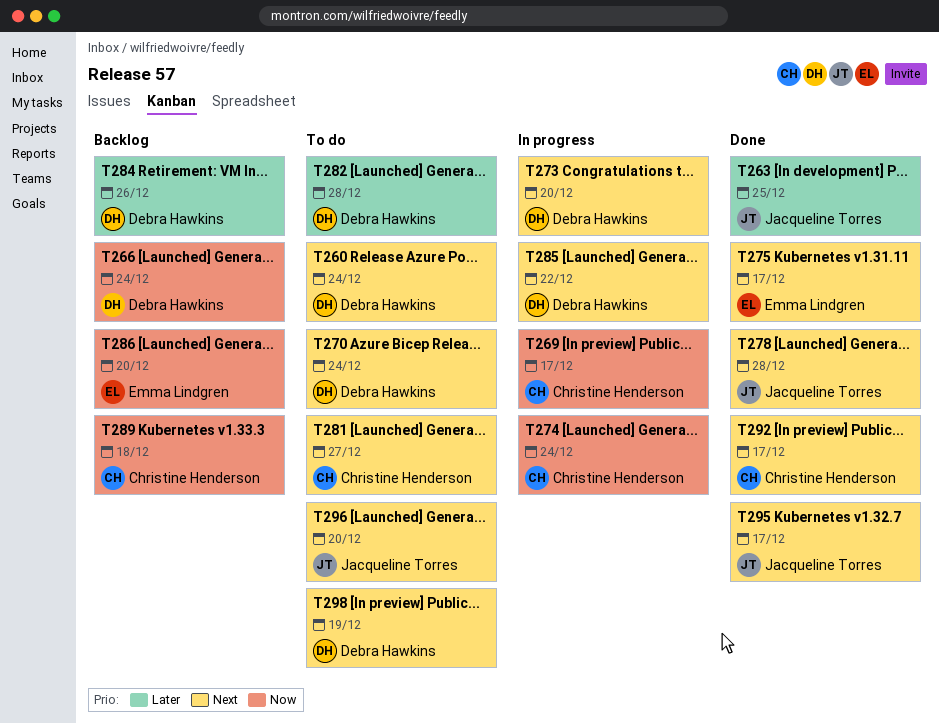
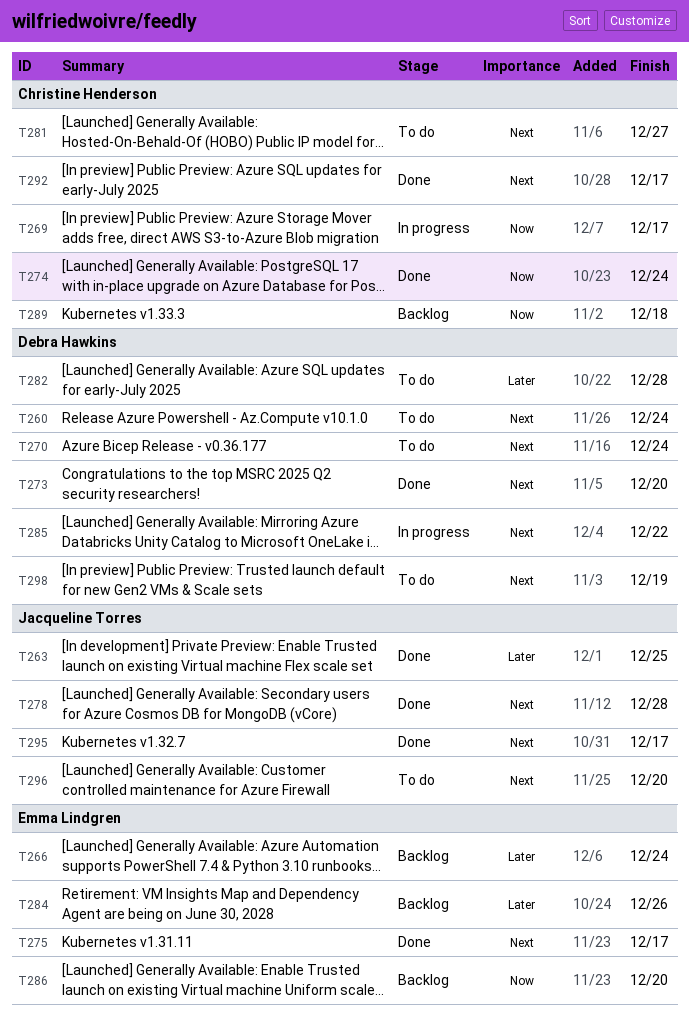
T266, owner: Debra Hawkins -> Emma Lindgren
T266, priority: Now -> Later
T273, status: In progress -> Done
T274, status: In progress -> Done
T284, owner: Debra Hawkins -> Emma Lindgren

